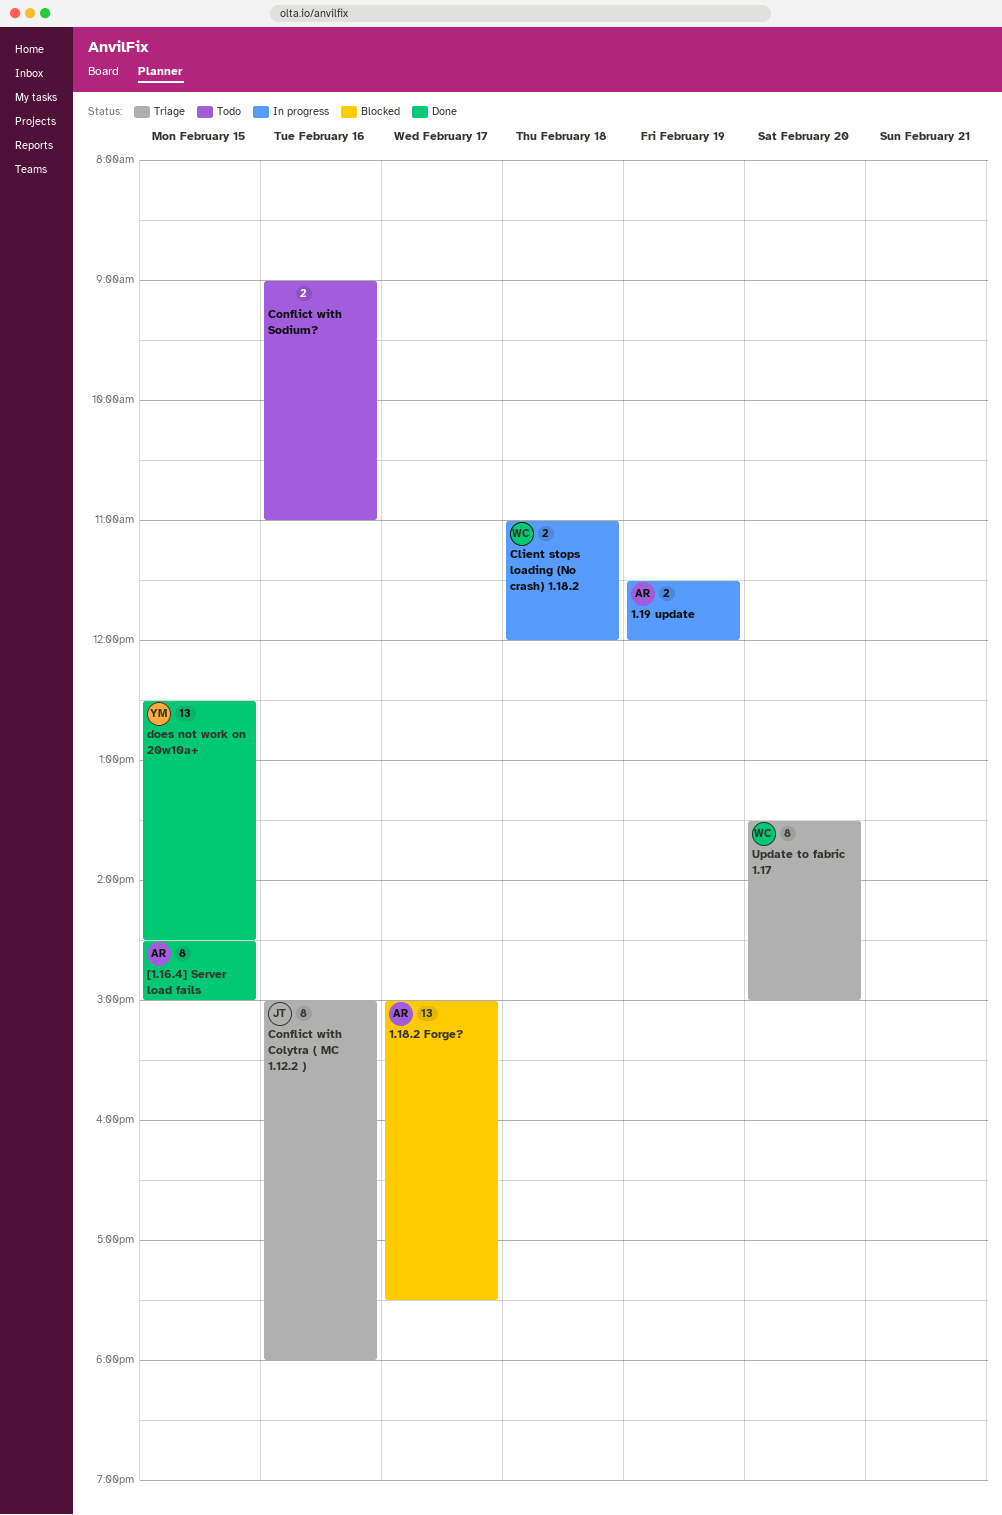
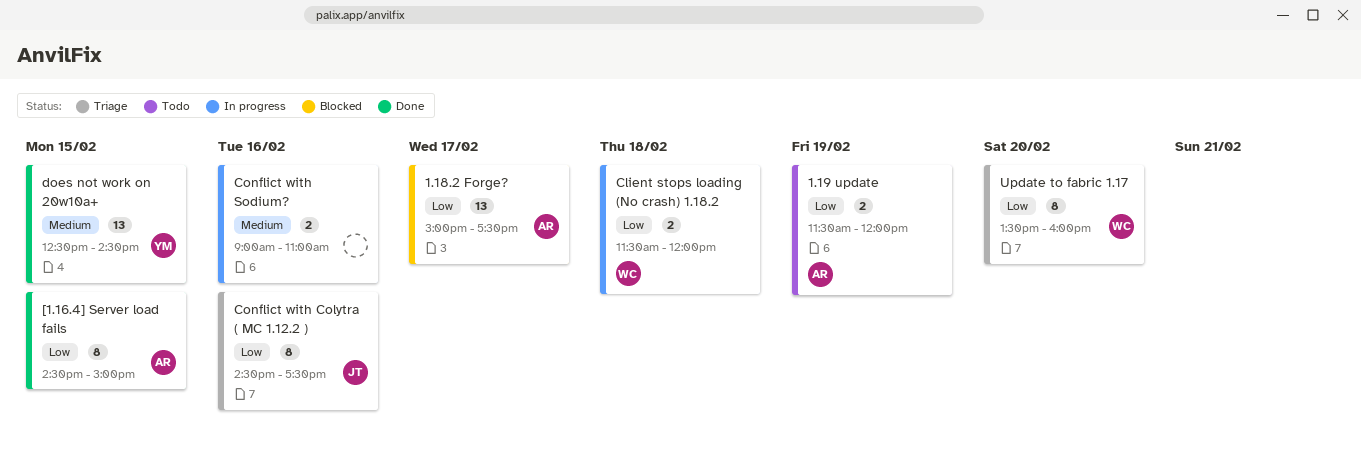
1.19 update, status: In progress -> Todo
Client stops loading (No crash) 1.18.2, begins: 11:00 -> 11:30
Conflict with Colytra ( MC 1.12.2 ), begins: 15:00 -> 14:30
Conflict with Colytra ( MC 1.12.2 ), ends: 18:00 -> 17:30
Conflict with Sodium?, status: Todo -> In progress
Update to fabric 1.17, ends: 15:00 -> 16:00

